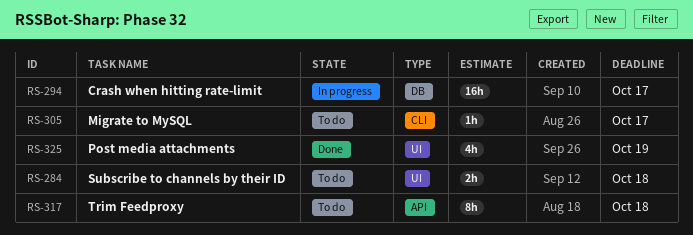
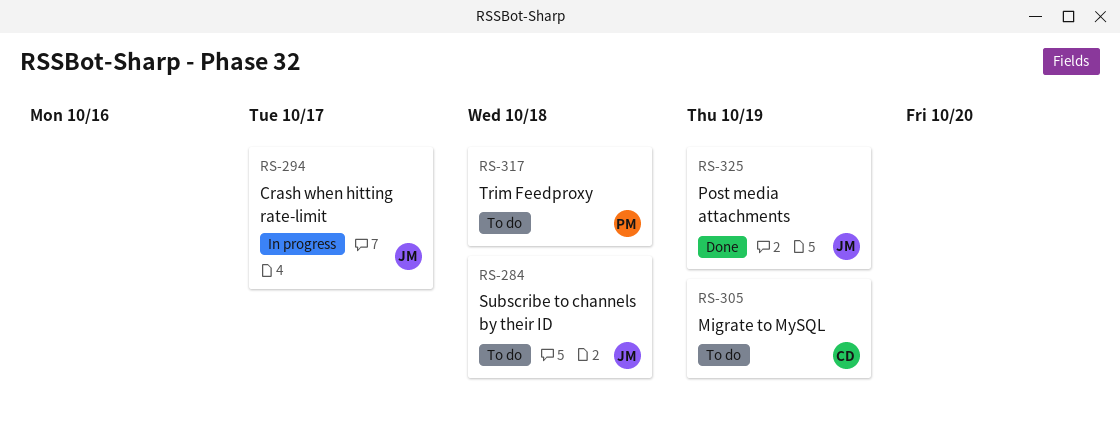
RS-305, due: Oct 17 -> Oct 19

